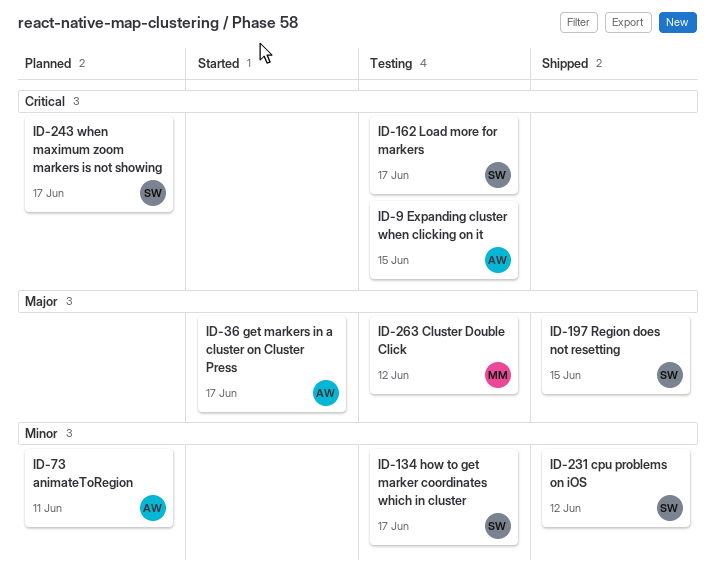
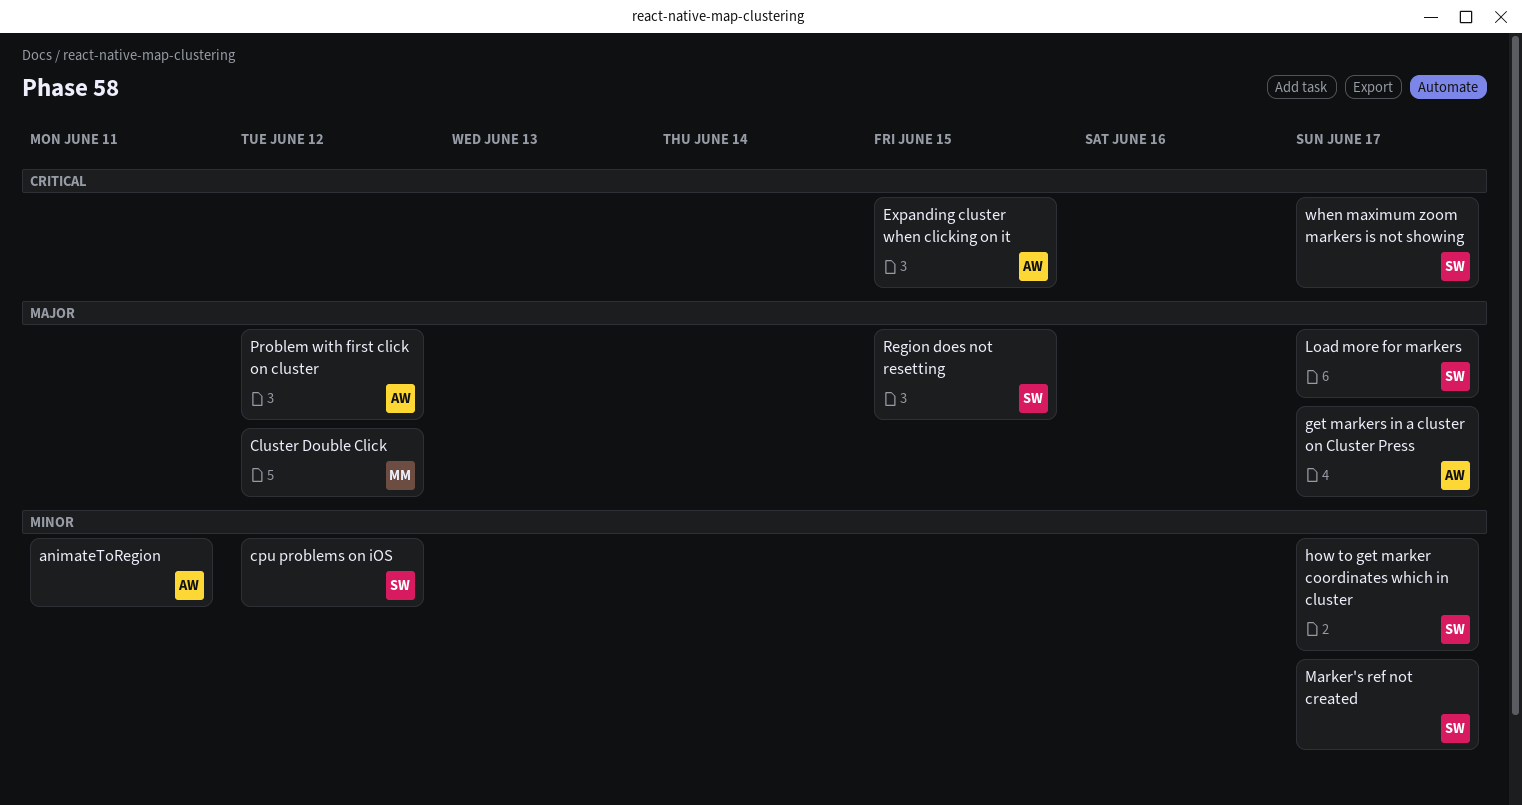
Load more for markers, priority: Critical -> Major
Marker's ref not created: none -> present
Problem with first click on cluster: none -> present

